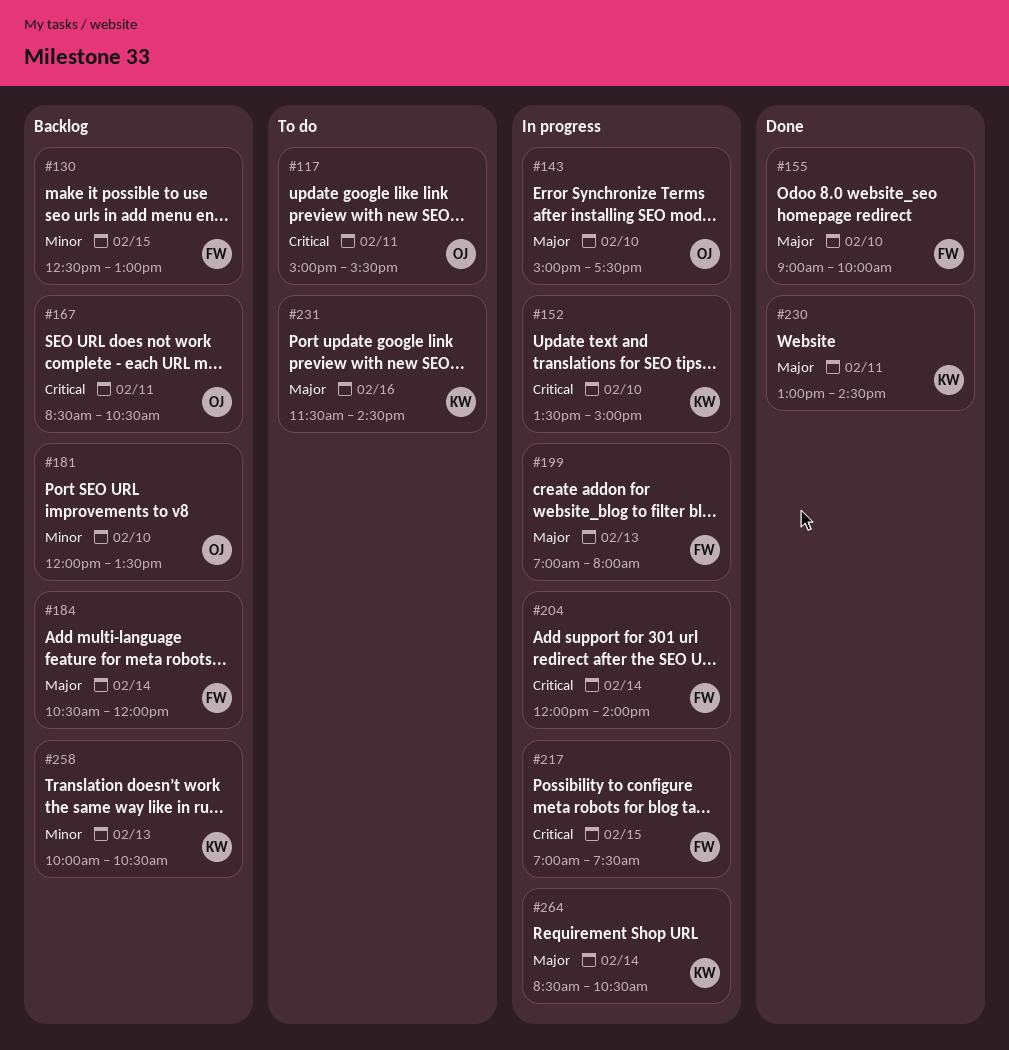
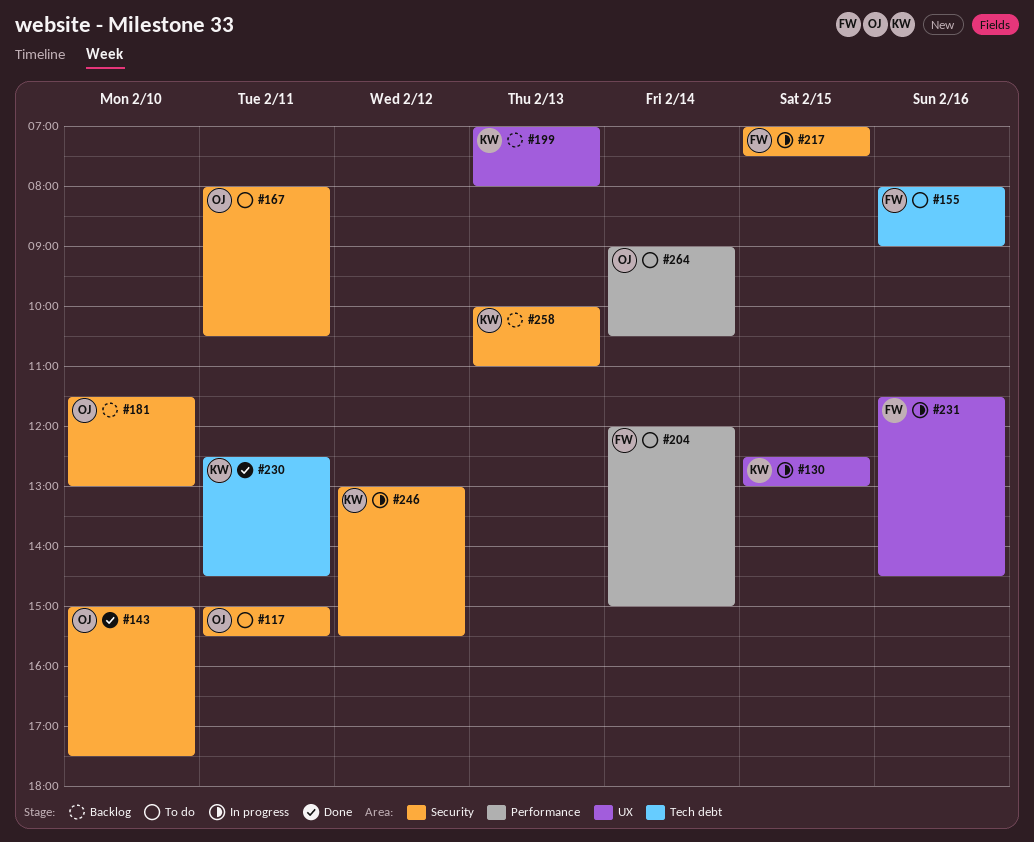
#130, status: Backlog -> In progress
#130, owner: FW -> KW
#143, status: In progress -> Done
#152: present -> none
#155, status: Done -> To do
#155, day: Feb 10 -> Feb 16
#155, begins: 09:00 -> 08:00
#155, ends: 10:00 -> 09:00
#167, status: Backlog -> To do
#167, begins: 08:30 -> 08:00
#181, begins: 12:00 -> 11:30
#181, ends: 13:30 -> 13:00
#184: present -> none
#199, status: In progress -> Backlog
#199, owner: FW -> KW
#204, status: In progress -> To do
#204, ends: 14:00 -> 15:00
#230, begins: 13:00 -> 12:30
#231, status: To do -> In progress
#231, owner: KW -> FW
#246: none -> present
#258, ends: 10:30 -> 11:00
#264, status: In progress -> To do
#264, owner: KW -> OJ
#264, begins: 08:30 -> 09:00

